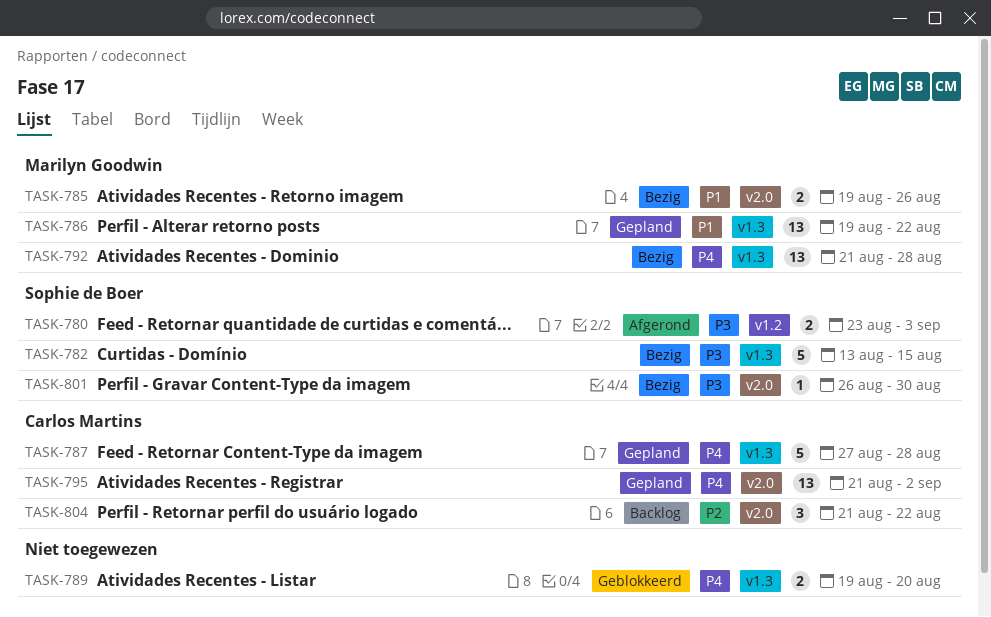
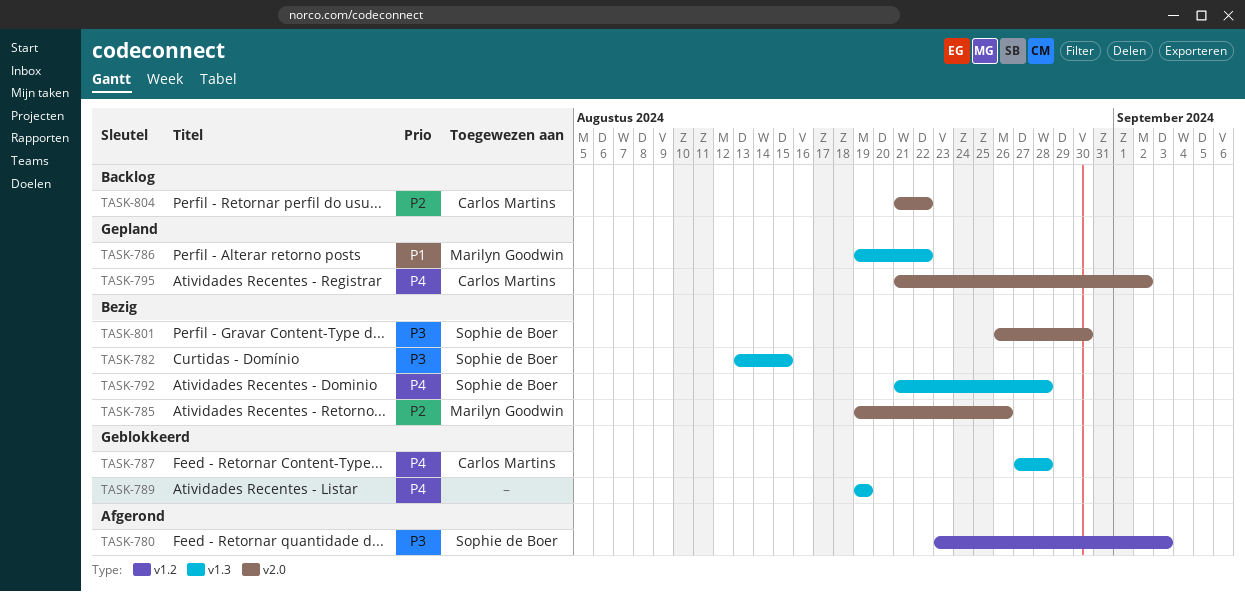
TASK-785, priority: P1 -> P2
TASK-787, status: Gepland -> Geblokkeerd
TASK-789, due: Aug 20 -> Aug 19
TASK-792, owner: Marilyn Goodwin -> Sophie de Boer

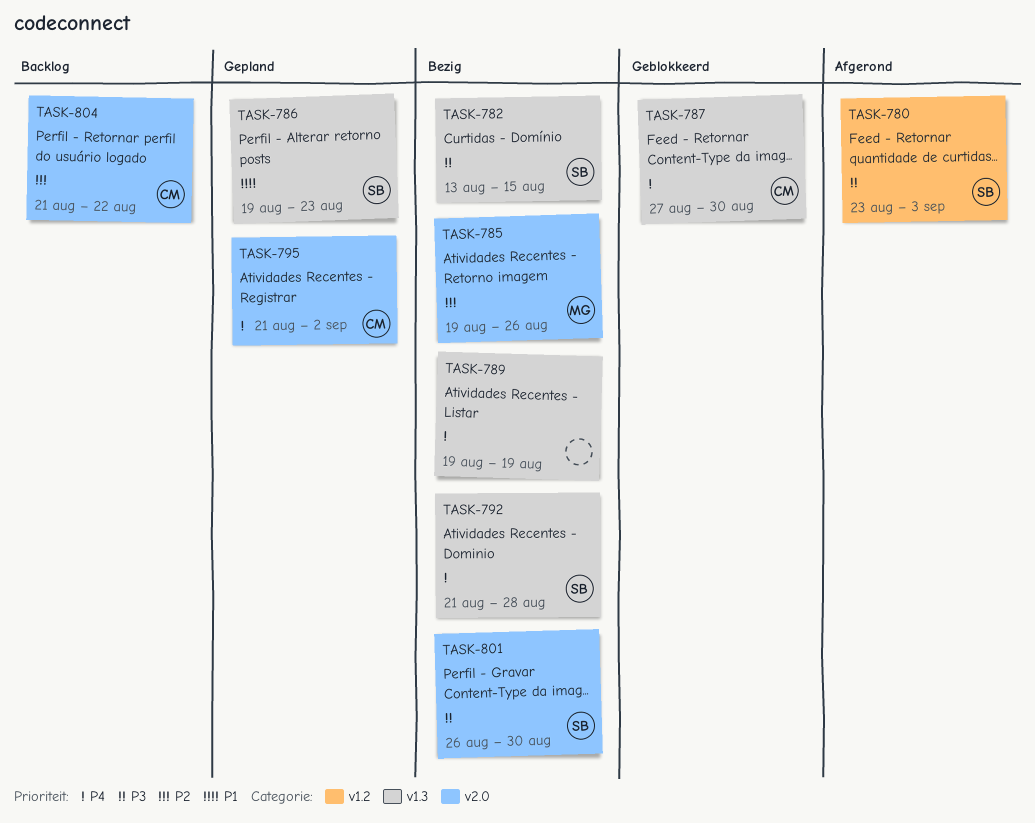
TASK-786, owner: Marilyn Goodwin -> Sophie de Boer
TASK-786, due: Aug 22 -> Aug 23
TASK-787, due: Aug 28 -> Aug 30
TASK-789, status: Geblokkeerd -> Bezig

